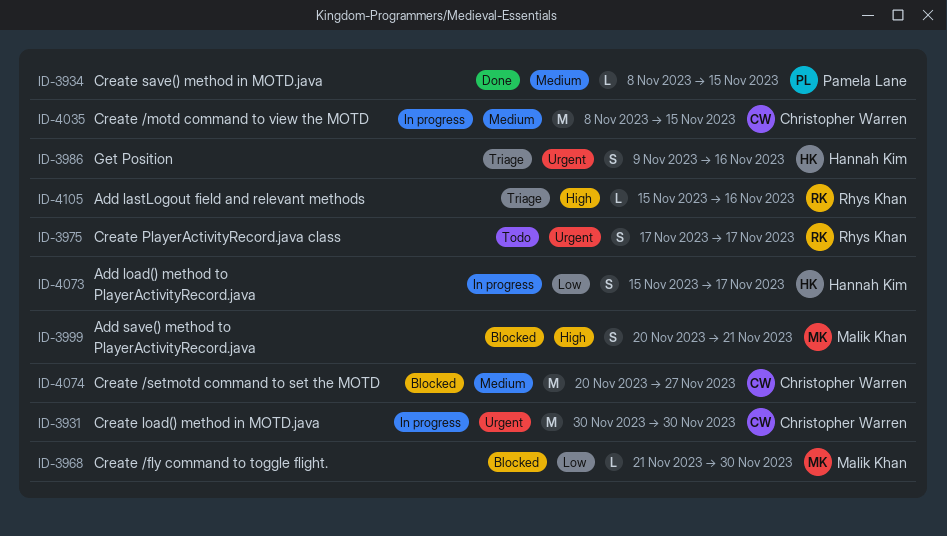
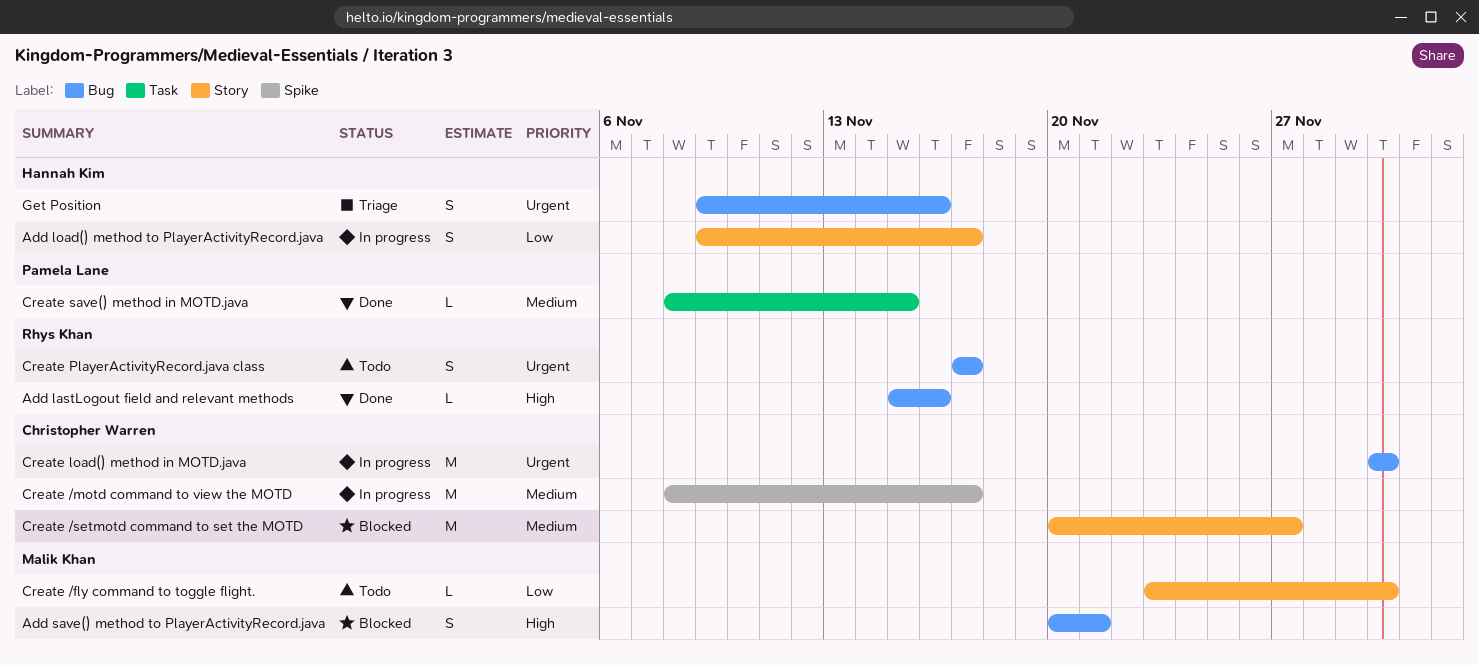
Add lastLogout field and relevant methods, status: Triage -> Done
Add load() method to PlayerActivityRecord.java, start: Nov 15 -> Nov 9
Create /fly command to toggle flight., status: Blocked -> Todo
Create /fly command to toggle flight., start: Nov 21 -> Nov 23
Create /motd command to view the MOTD, due: Nov 15 -> Nov 17

